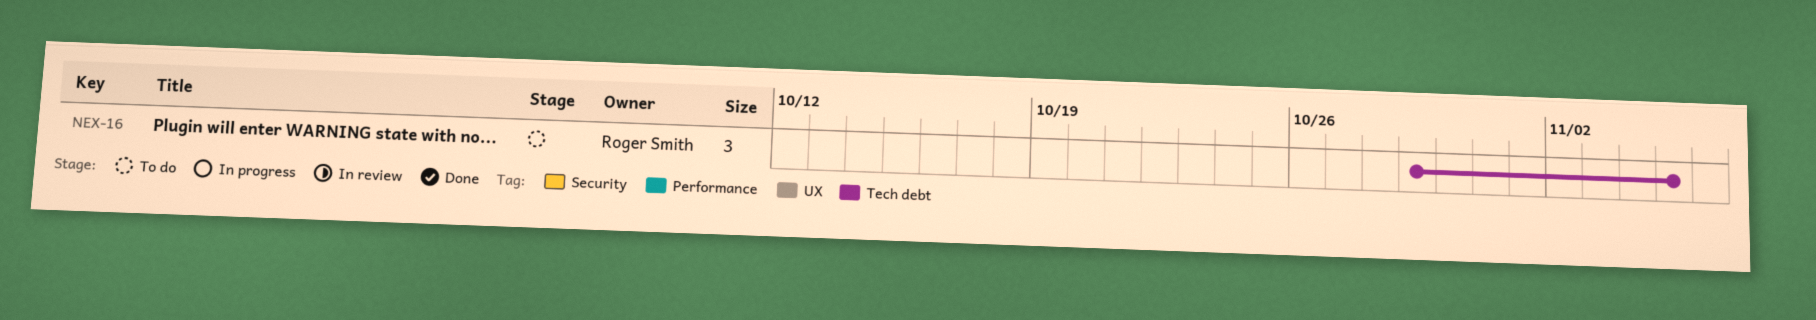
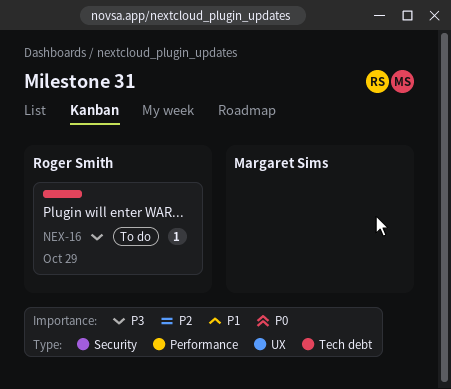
NEX-16, estimate: 3 -> 1
NEX-16, due: Nov 5 -> Oct 29

